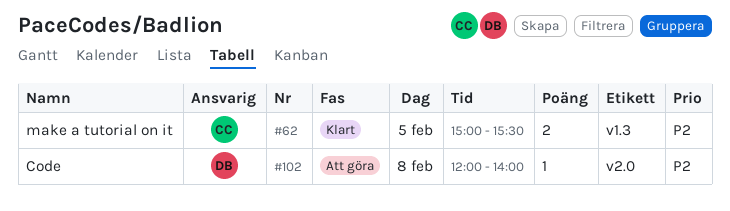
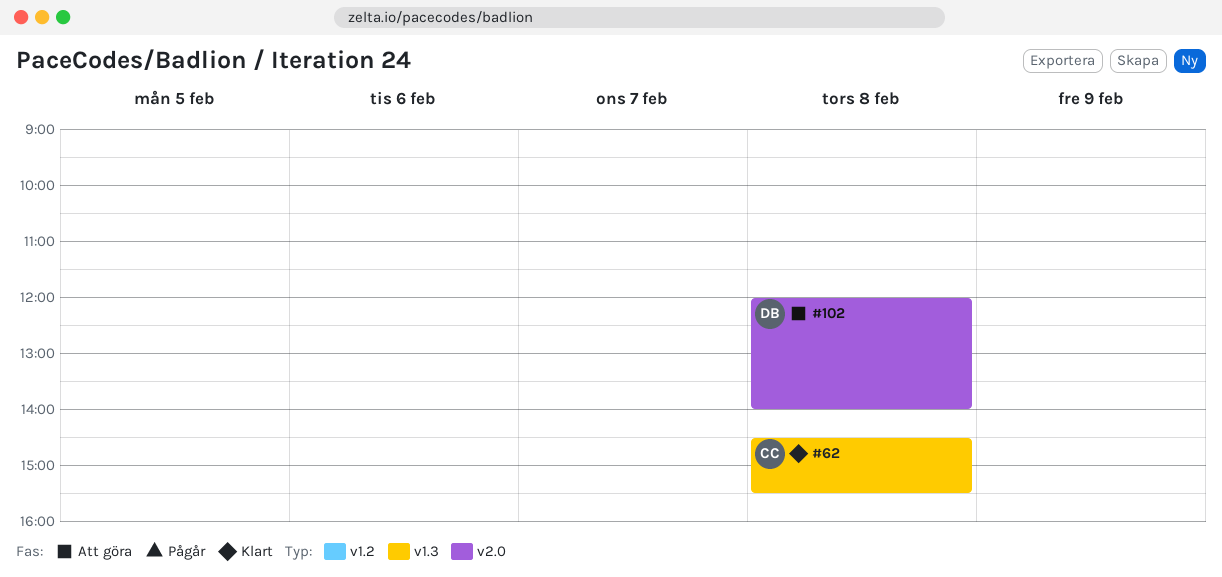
#62, day: Feb 5 -> Feb 8
#62, begins: 15:00 -> 14:30

